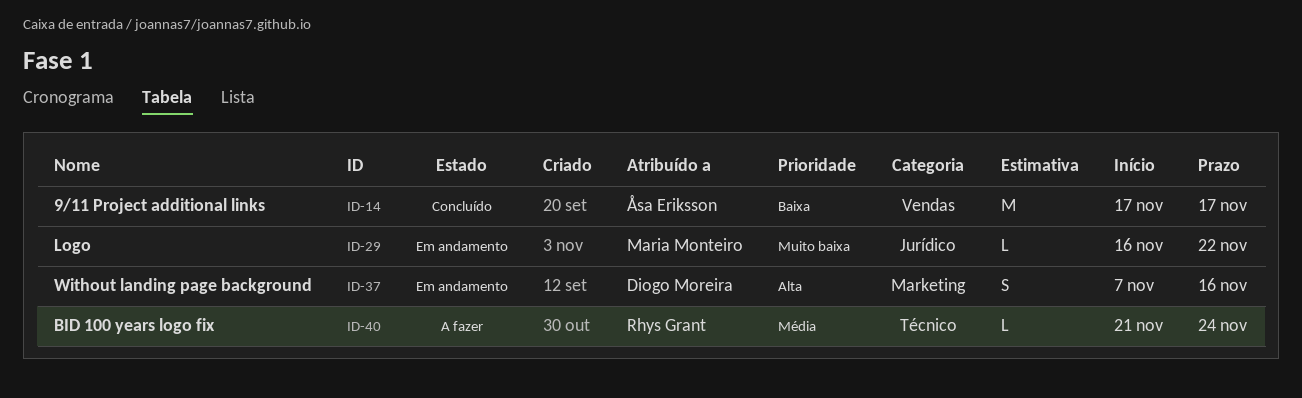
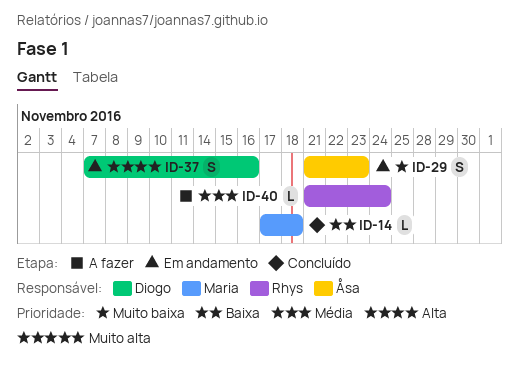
ID-14, owner: Åsa Eriksson -> Maria Monteiro
ID-14, estimate: M -> L
ID-14, due: Nov 17 -> Nov 18
ID-29, owner: Maria Monteiro -> Åsa Eriksson
ID-29, estimate: L -> S
ID-29, start: Nov 16 -> Nov 21
ID-29, due: Nov 22 -> Nov 23

